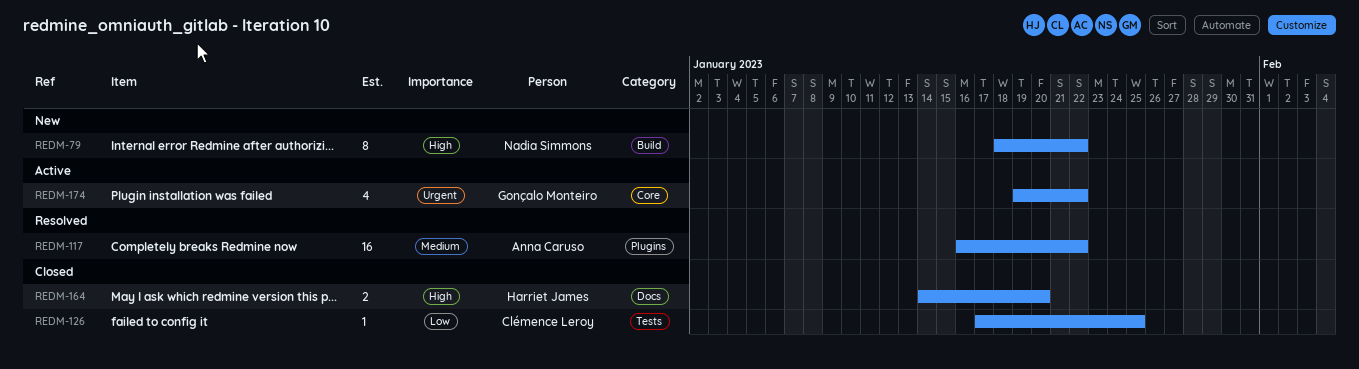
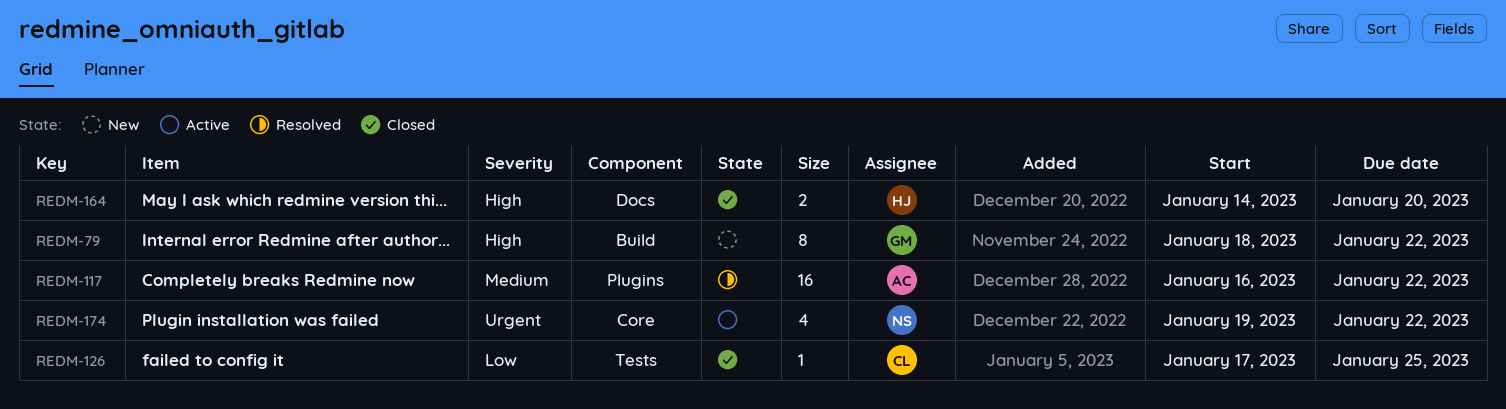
REDM-79, owner: Nadia Simmons -> Gonçalo Monteiro
REDM-174, owner: Gonçalo Monteiro -> Nadia Simmons

